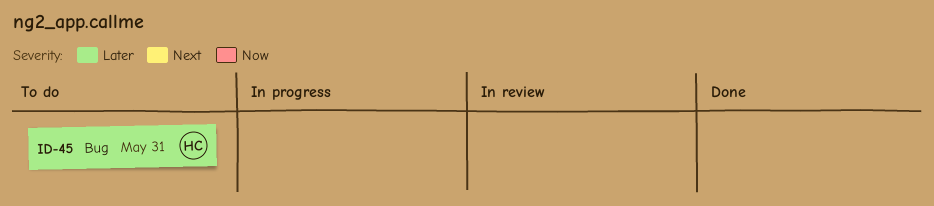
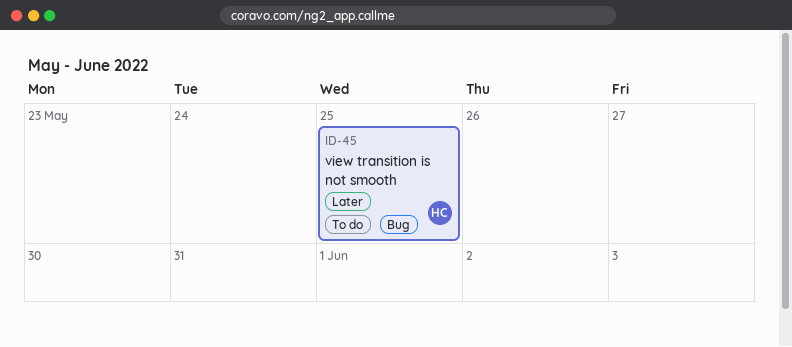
ID-45, due: May 31 -> May 25

